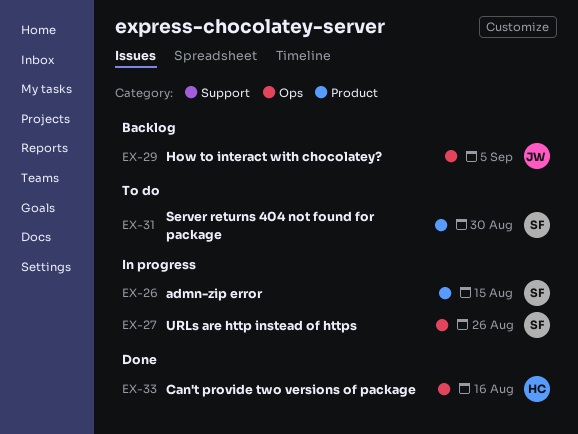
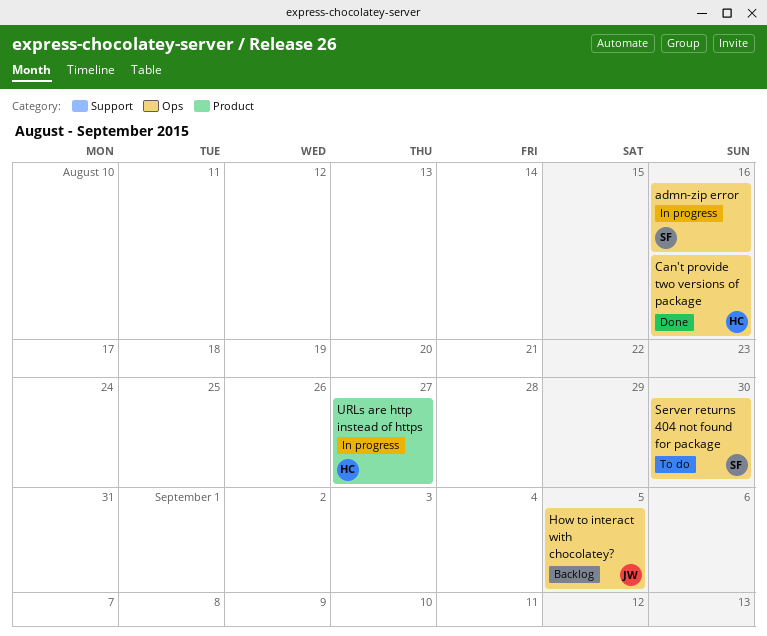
admn-zip error, label: Product -> Ops
admn-zip error, due: Aug 15 -> Aug 16
Server returns 404 not found for package, label: Product -> Ops
URLs are http instead of https, owner: SF -> HC
URLs are http instead of https, label: Ops -> Product
URLs are http instead of https, due: Aug 26 -> Aug 27

